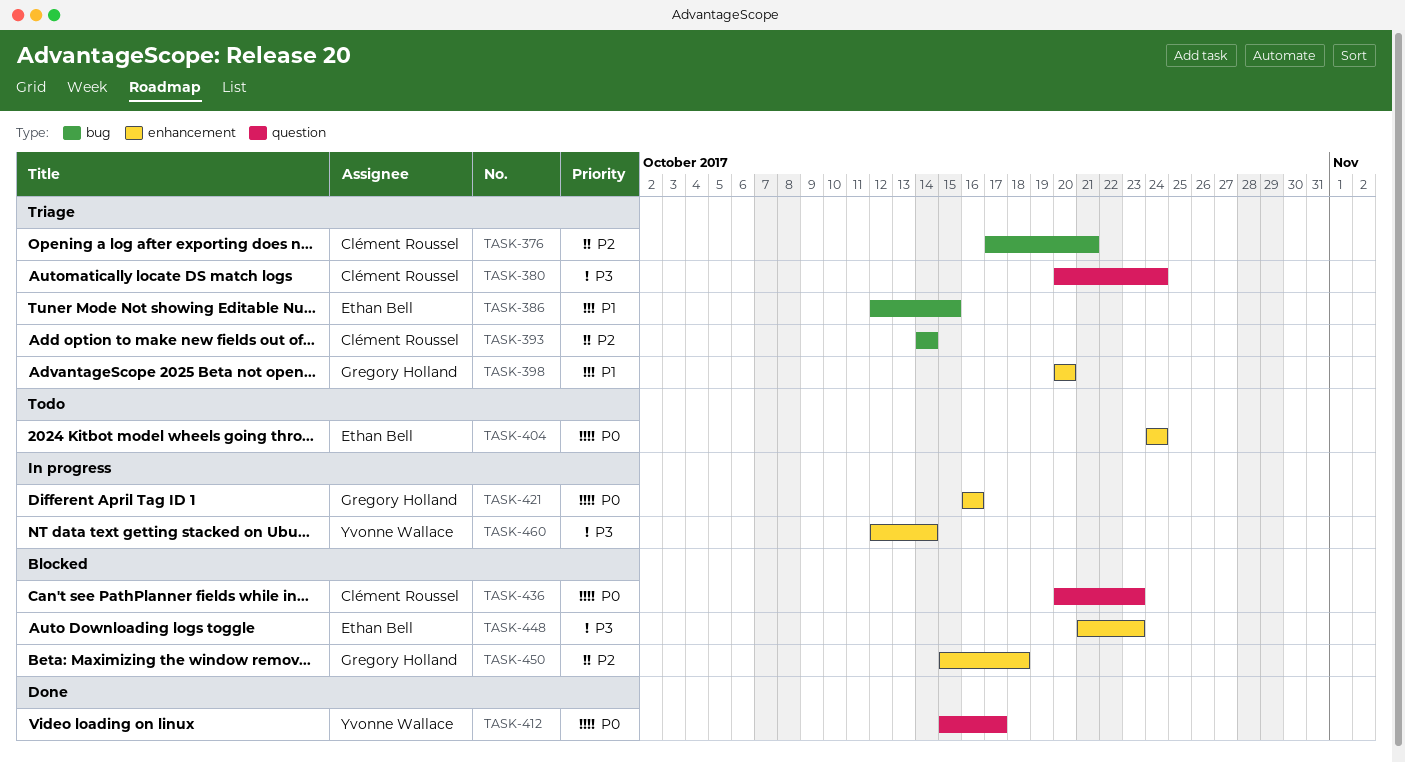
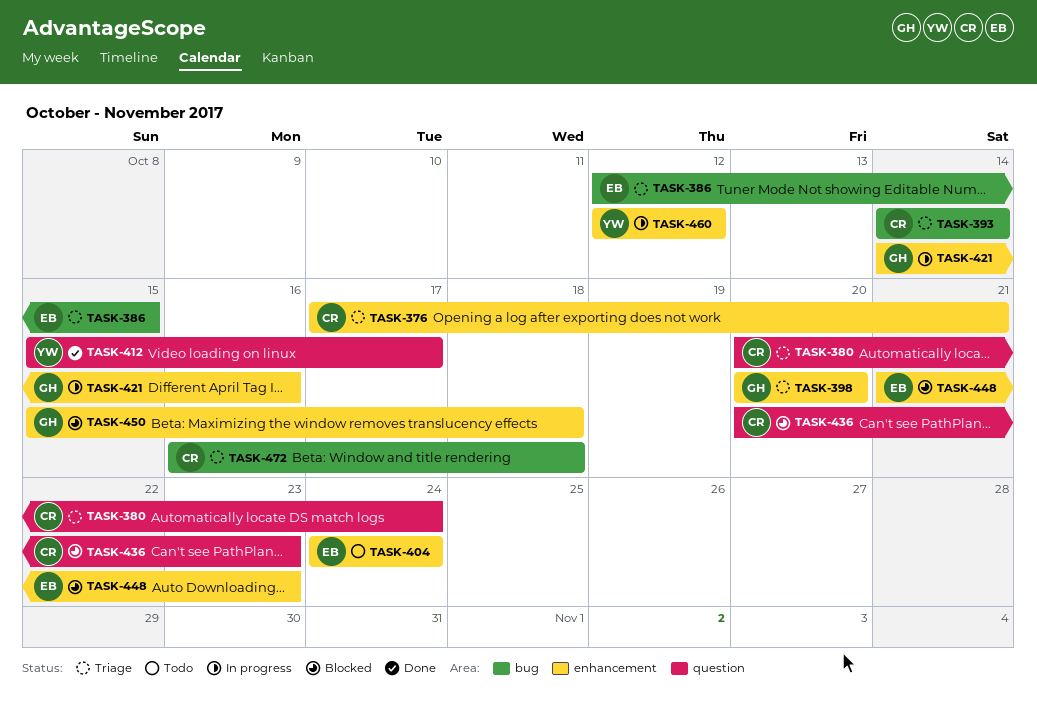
TASK-376, label: bug -> enhancement
TASK-421, start: Oct 16 -> Oct 14
TASK-460, due: Oct 14 -> Oct 12
TASK-472: none -> present

